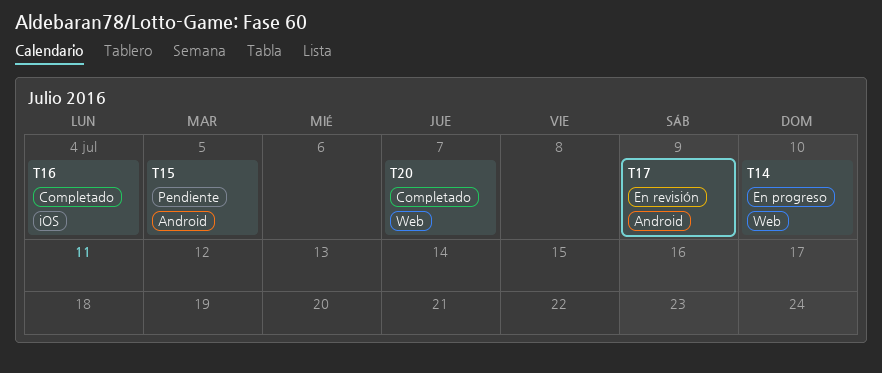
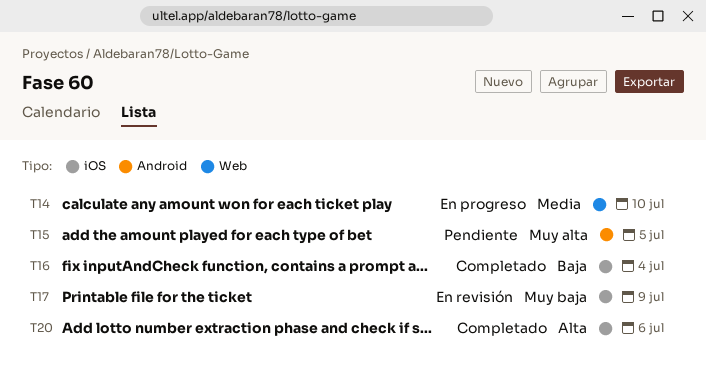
T17, label: Android -> iOS
T20, label: Web -> iOS
T20, due: Jul 7 -> Jul 6

